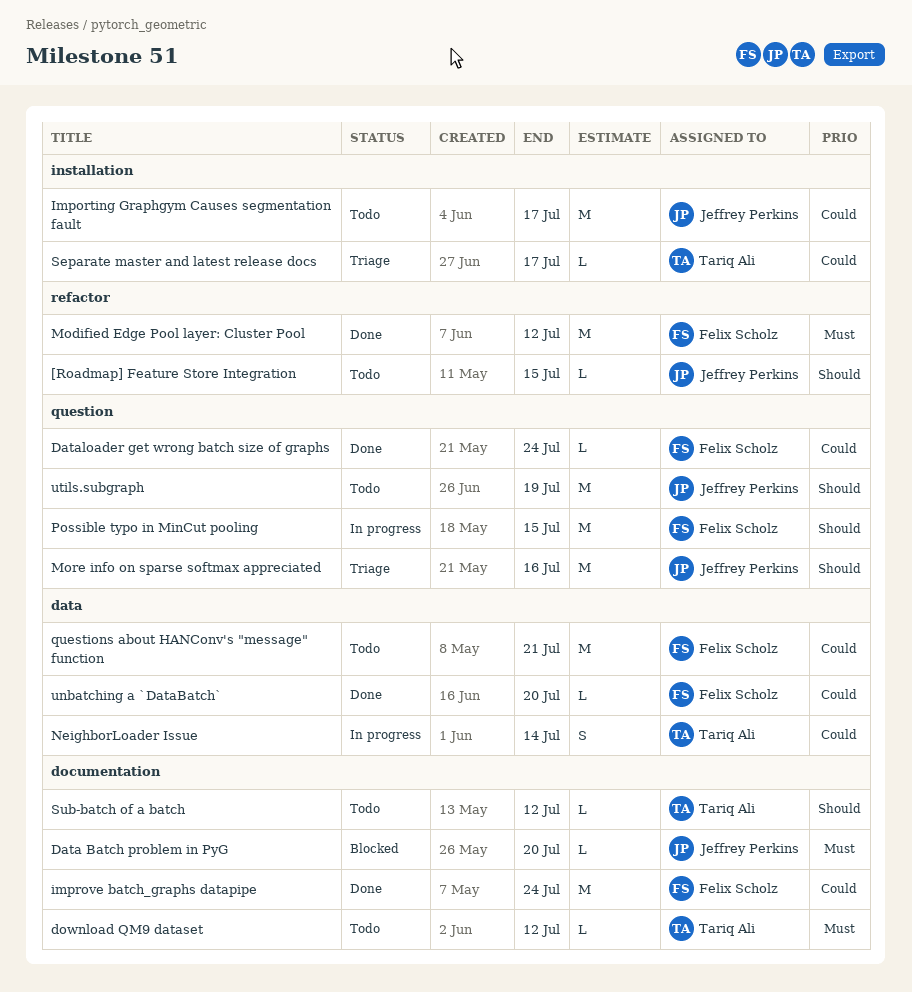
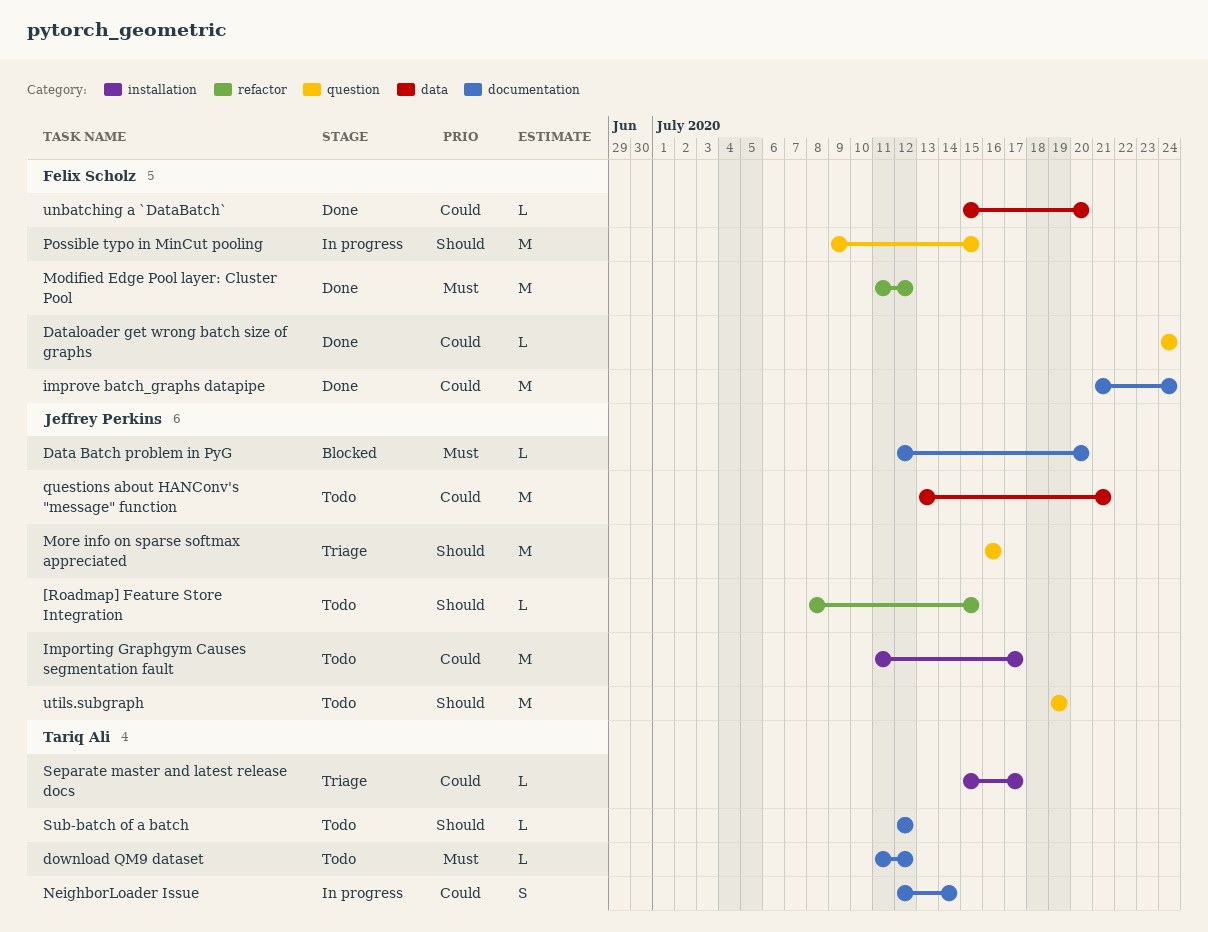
NeighborLoader Issue, label: data -> documentation
questions about HANConv's "message" function, owner: Felix Scholz -> Jeffrey Perkins

